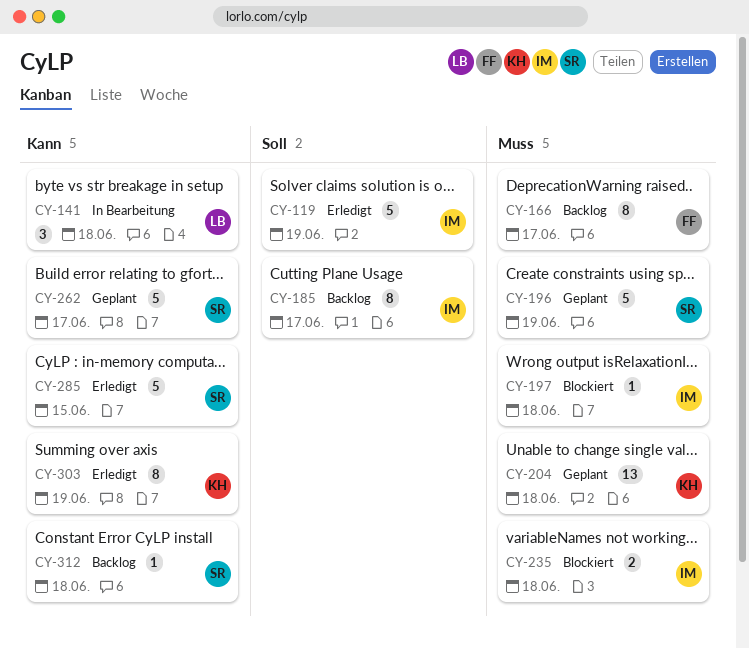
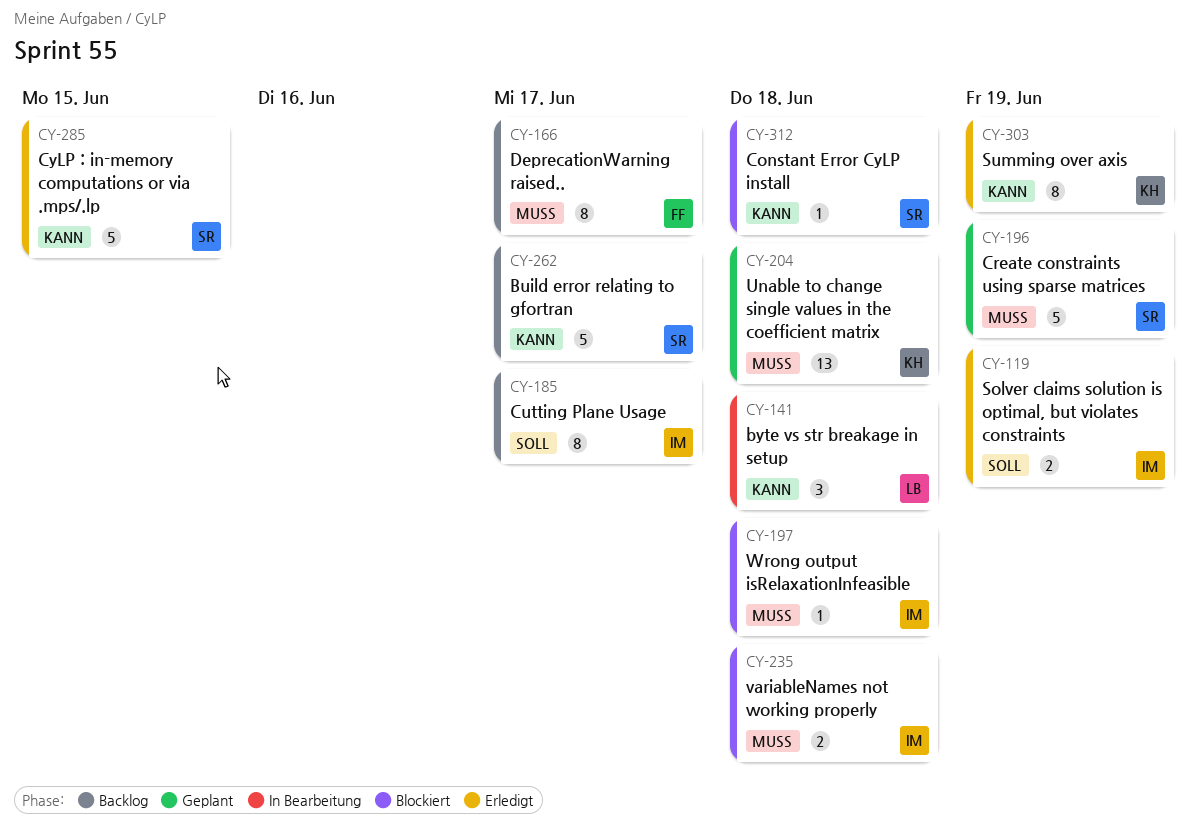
CY-119, estimate: 5 -> 2
CY-262, status: Geplant -> Backlog
CY-312, status: Backlog -> Blockiert

